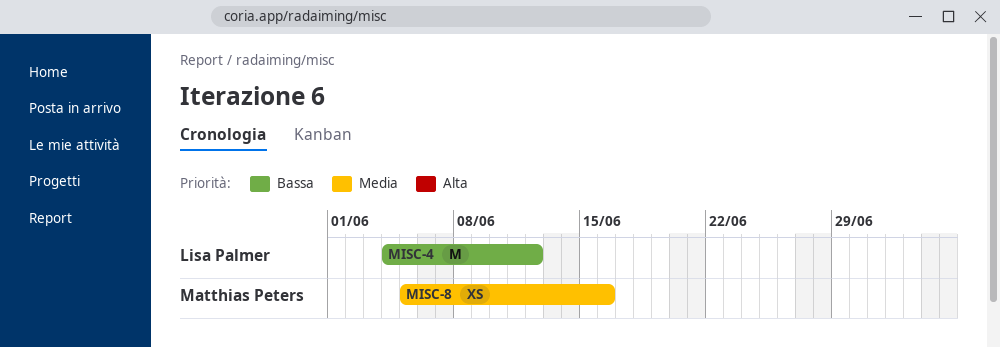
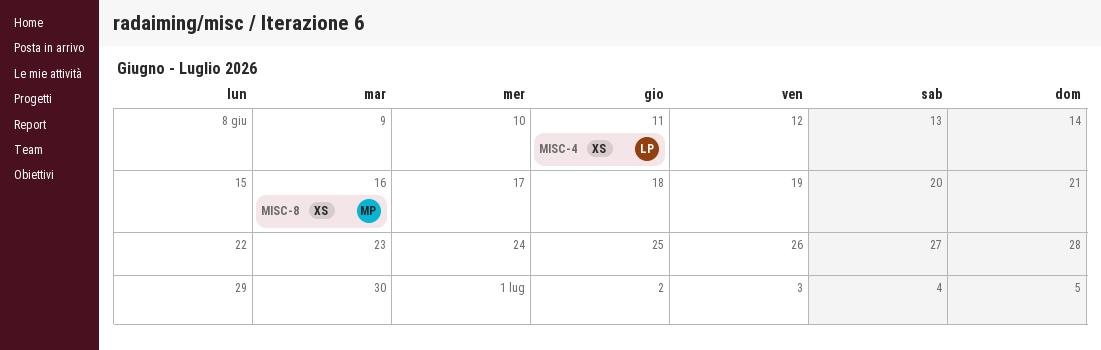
MISC-4, estimate: M -> XS
MISC-4, due: Jun 12 -> Jun 11

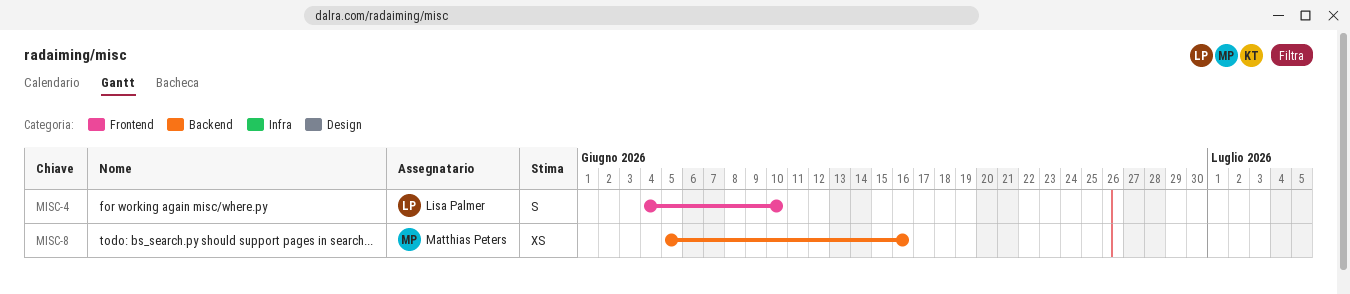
MISC-4, estimate: XS -> S
MISC-4, due: Jun 11 -> Jun 10

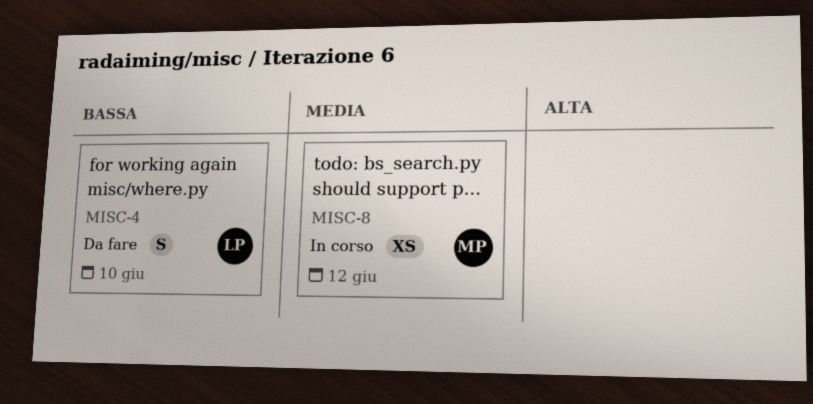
MISC-8, due: Jun 16 -> Jun 12

